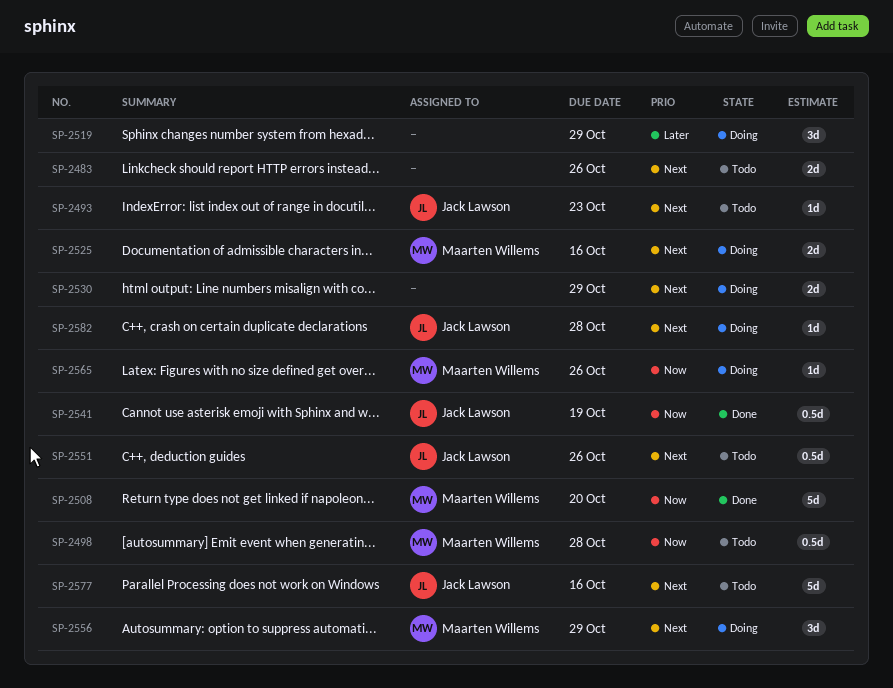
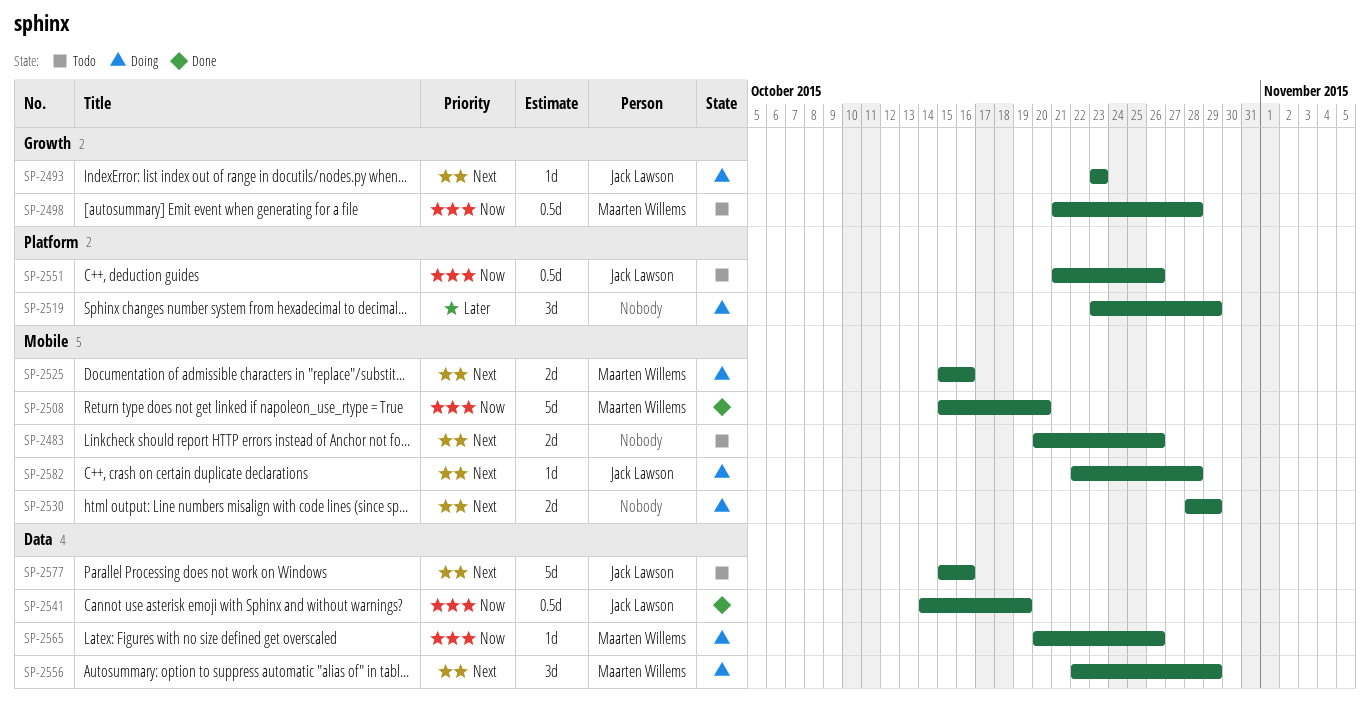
SP-2493, status: Todo -> Doing
SP-2551, priority: Next -> Now

